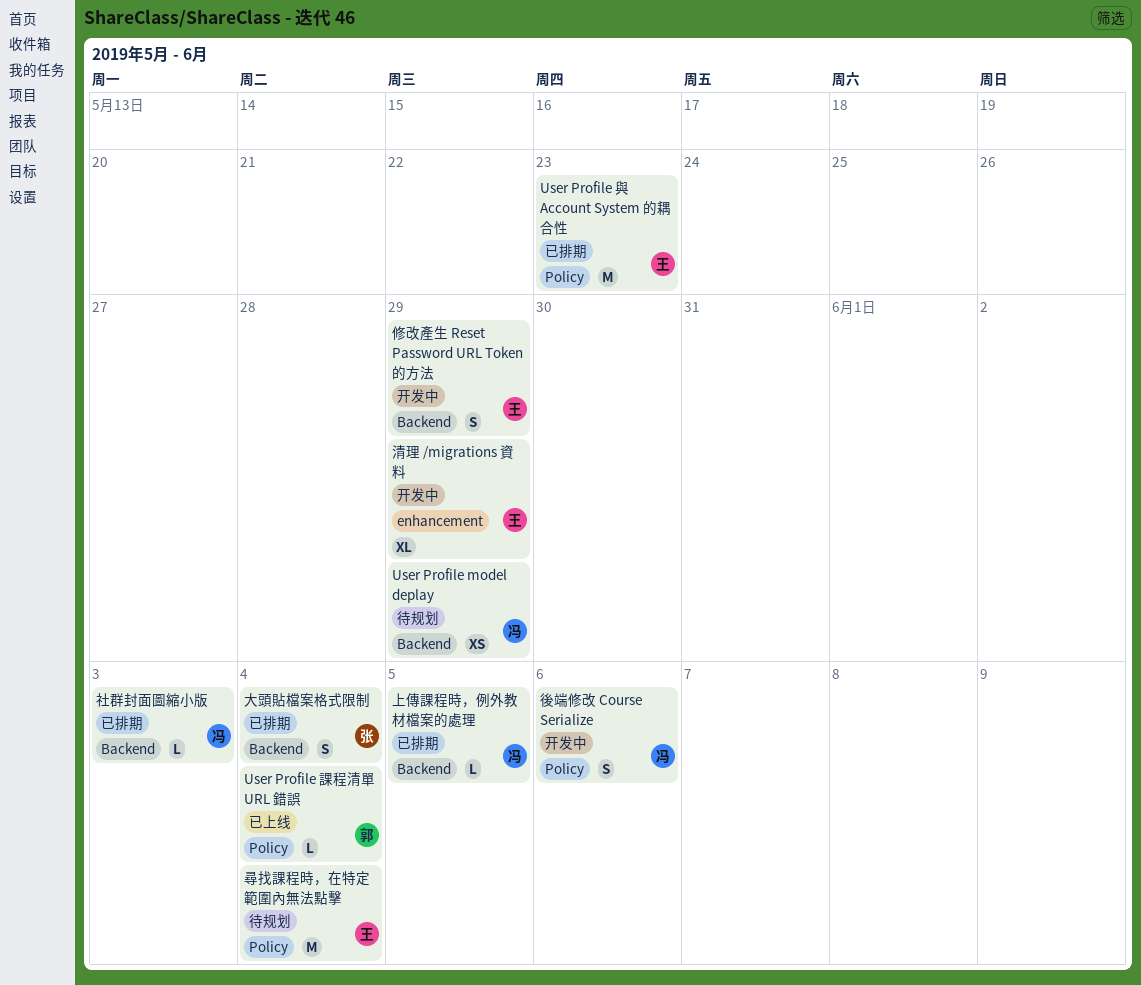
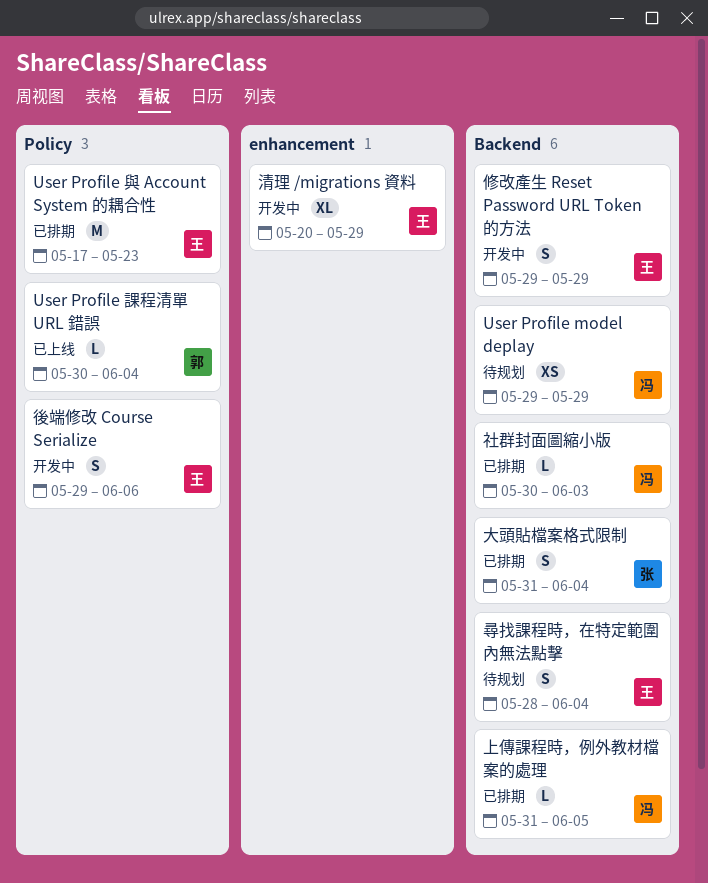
尋找課程時，在特定範圍內無法點擊, label: Policy -> Backend
尋找課程時，在特定範圍內無法點擊, estimate: M -> S
後端修改 Course Serialize, owner: 冯 -> 王

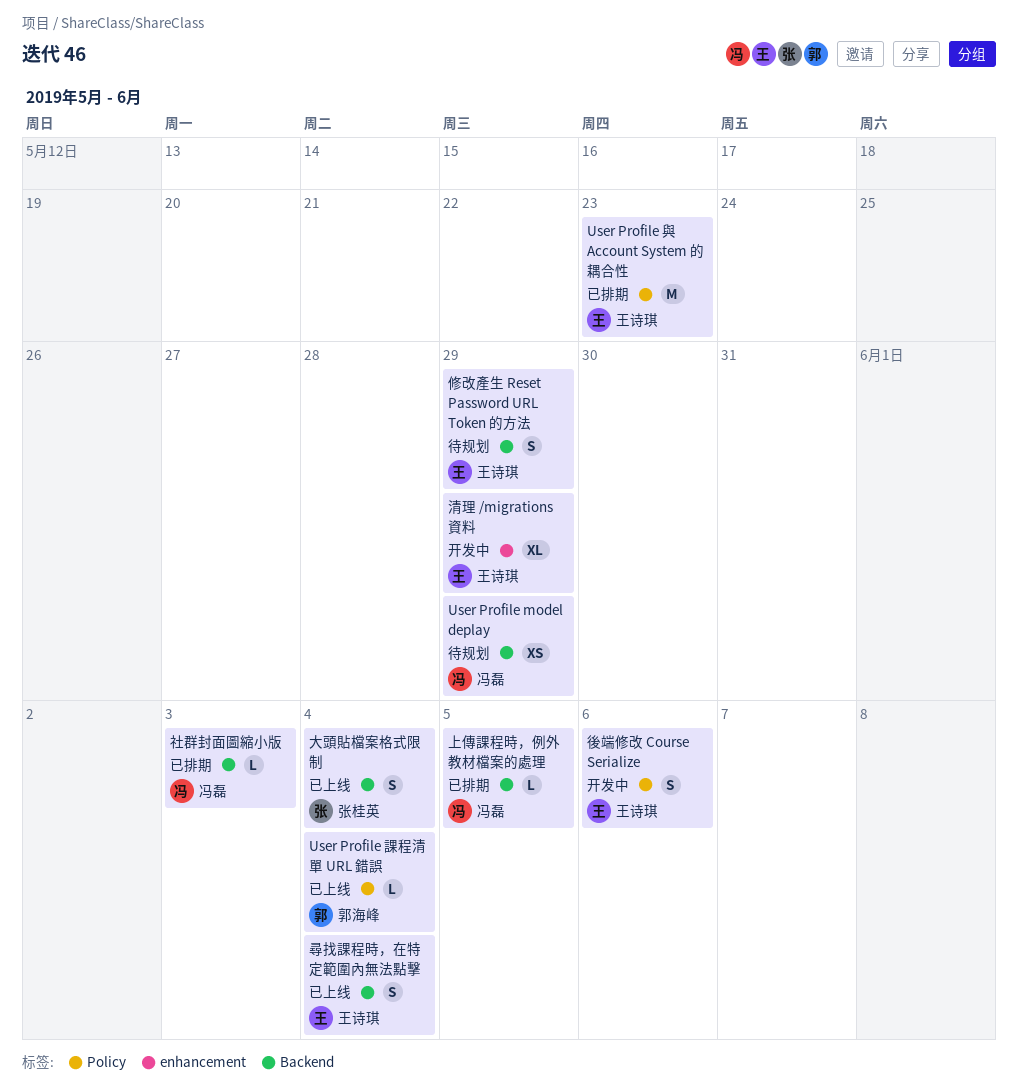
修改產生 Reset Password URL Token 的方法, status: 开发中 -> 待规划
大頭貼檔案格式限制, status: 已排期 -> 已上线
尋找課程時，在特定範圍內無法點擊, status: 待规划 -> 已上线

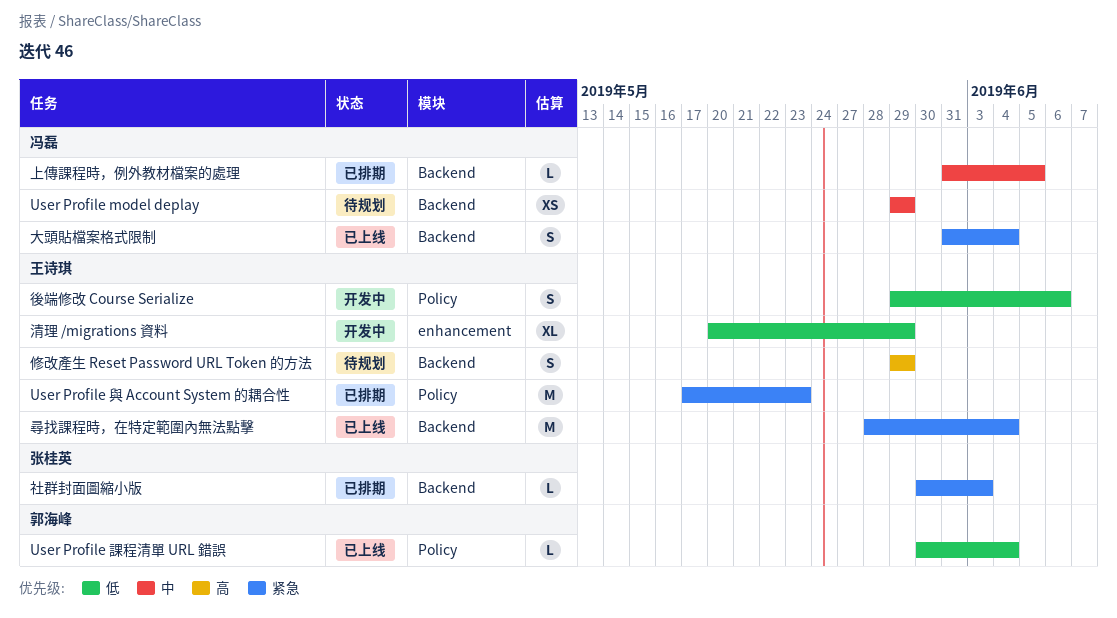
大頭貼檔案格式限制, owner: 张桂英 -> 冯磊
尋找課程時，在特定範圍內無法點擊, estimate: S -> M
社群封面圖縮小版, owner: 冯磊 -> 张桂英

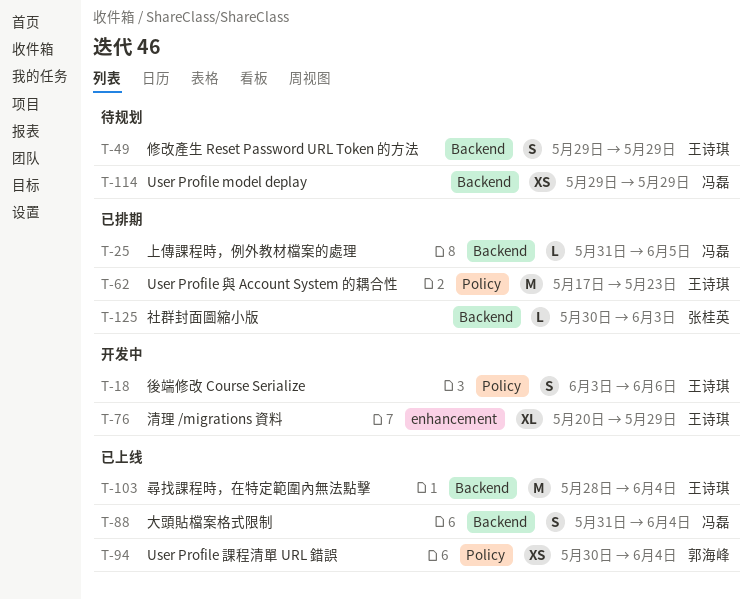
User Profile 課程清單 URL 錯誤, estimate: L -> XS
後端修改 Course Serialize, start: May 29 -> Jun 3

